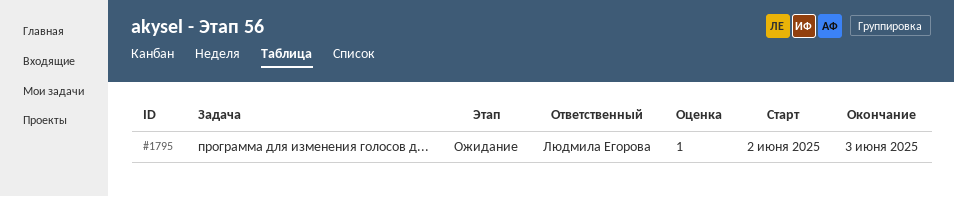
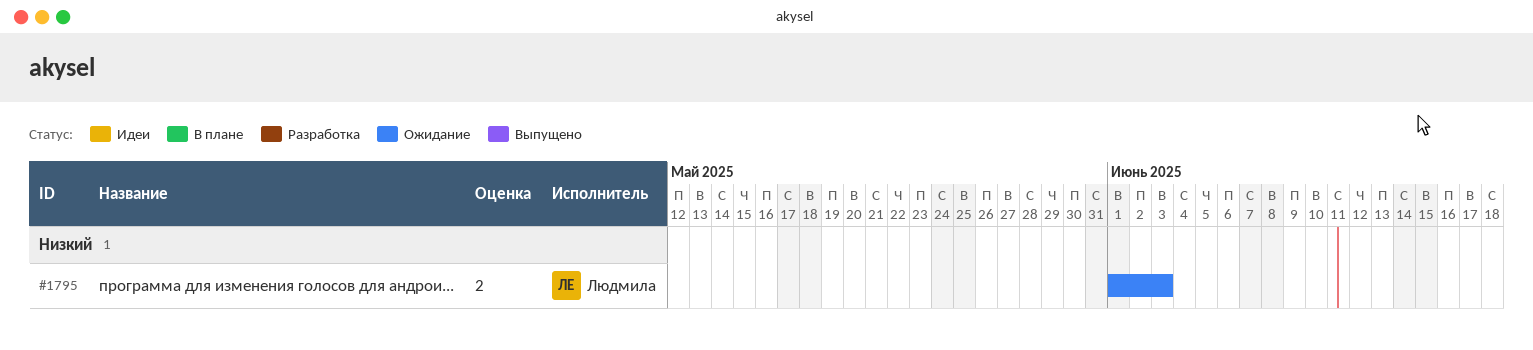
#1795, estimate: 1 -> 2
#1795, start: Jun 2 -> Jun 1

